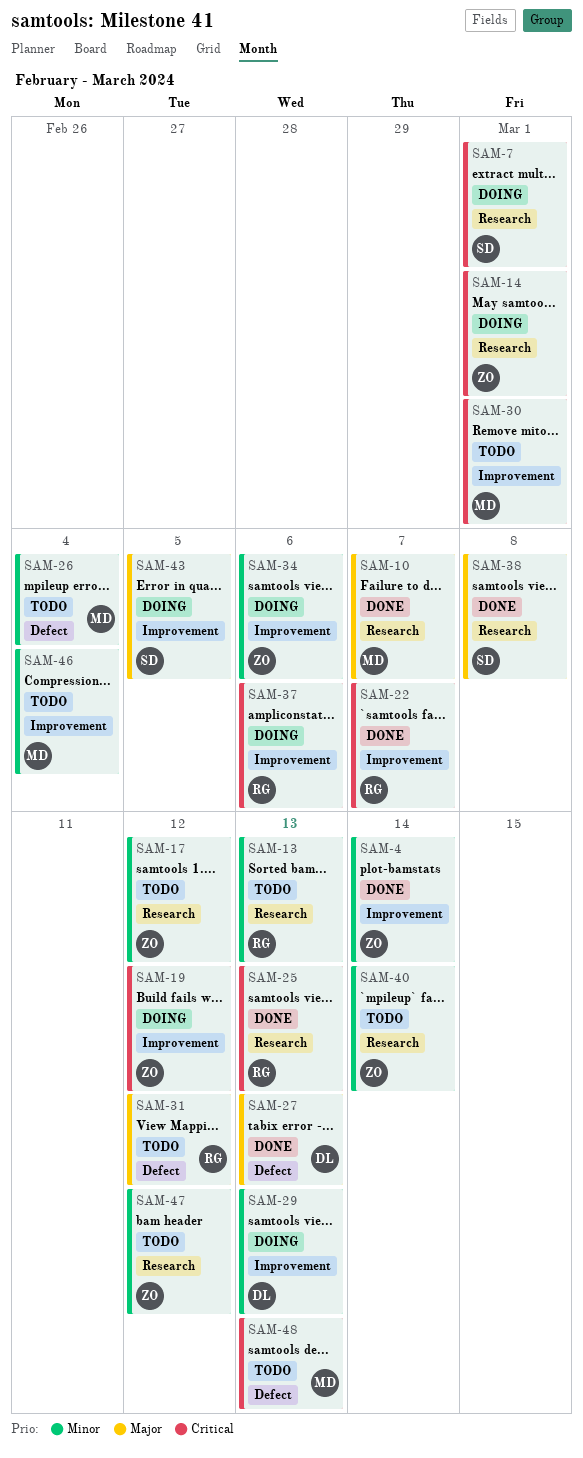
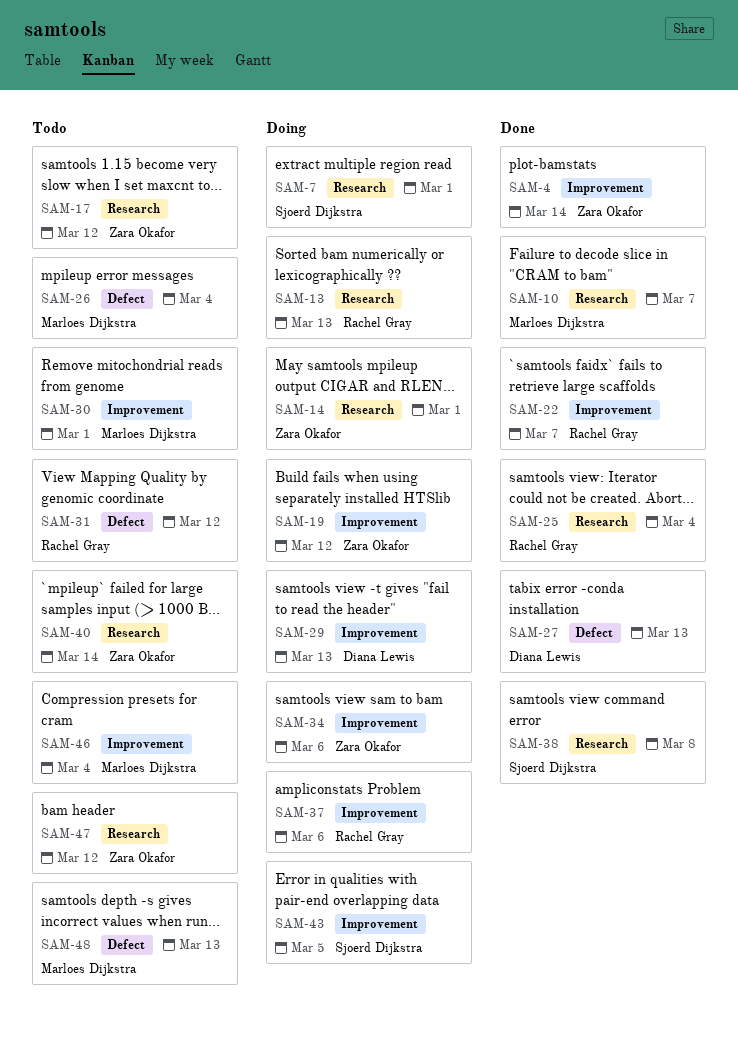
SAM-13, status: Todo -> Doing
SAM-25, due: Mar 13 -> Mar 4

